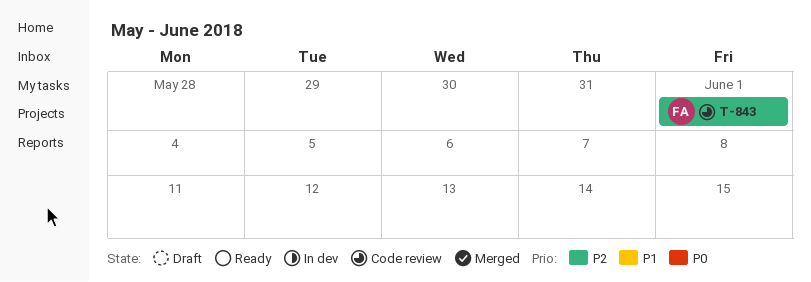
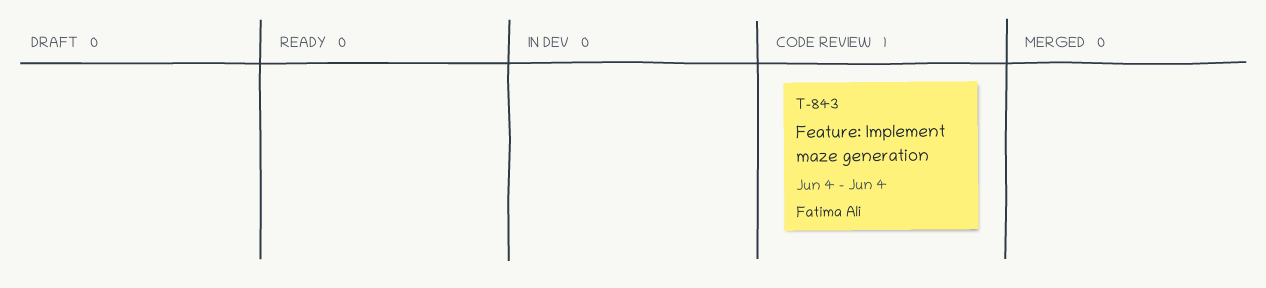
T-843, start: Jun 1 -> Jun 4
T-843, due: Jun 1 -> Jun 4

